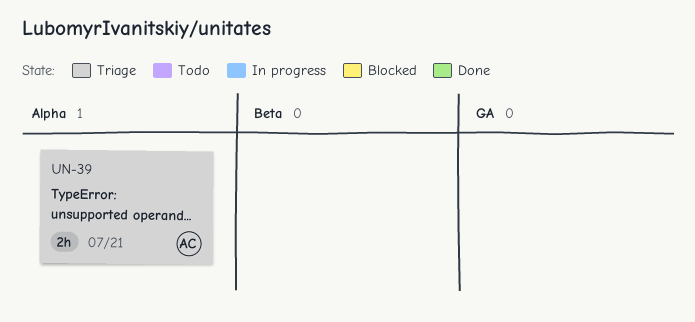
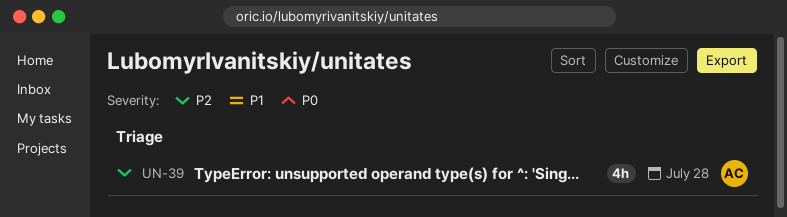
UN-39, estimate: 2h -> 4h
UN-39, due: Jul 21 -> Jul 28

